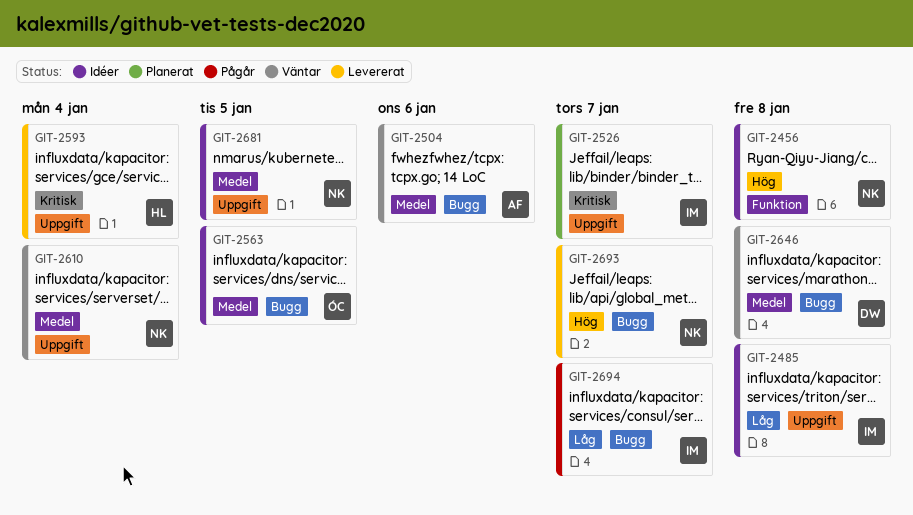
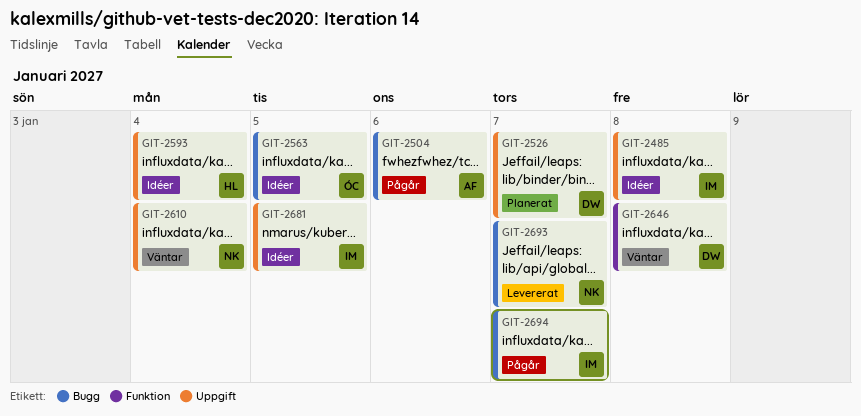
GIT-2456: present -> none
GIT-2504, status: Väntar -> Pågår
GIT-2526, owner: IM -> DW
GIT-2593, status: Levererat -> Idéer
GIT-2646, label: Bugg -> Funktion
GIT-2681, owner: NK -> IM

